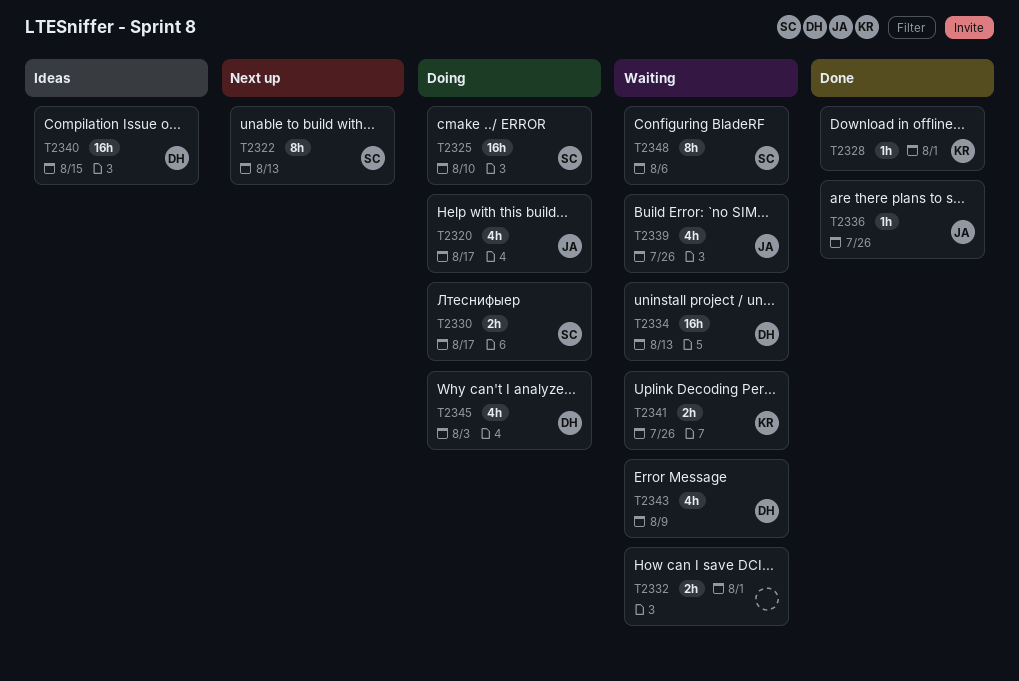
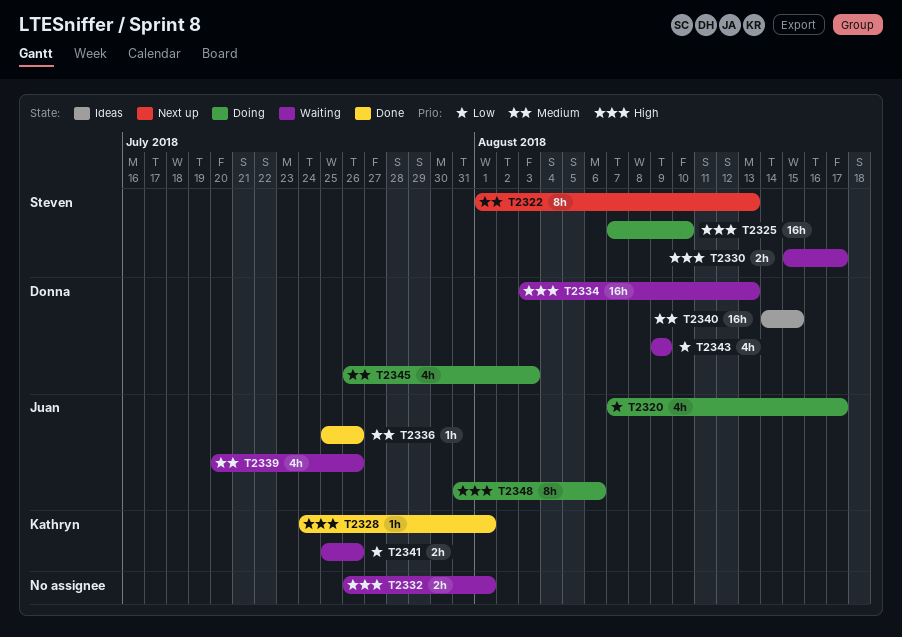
T2330, status: Doing -> Waiting
T2348, status: Waiting -> Doing
T2348, owner: Steven -> Juan

